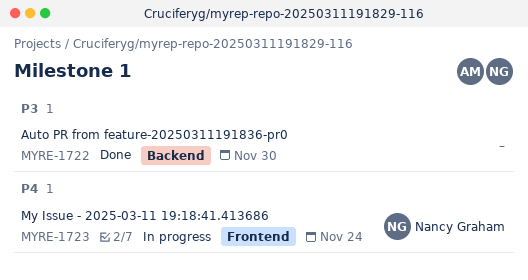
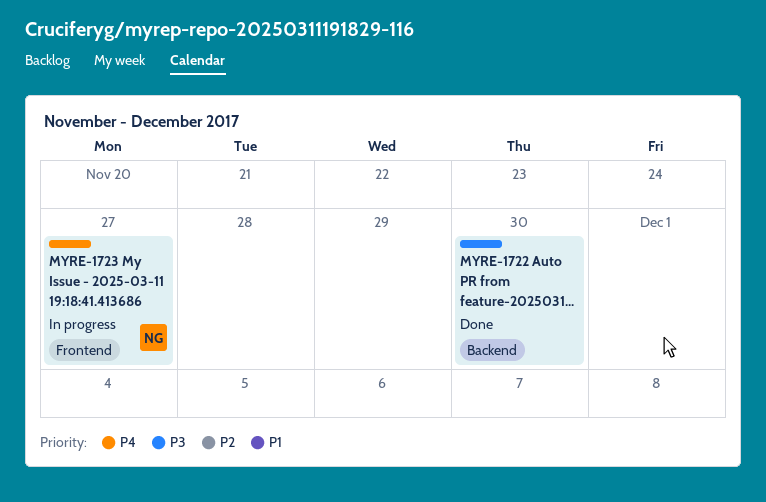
MYRE-1723, due: Nov 24 -> Nov 27

